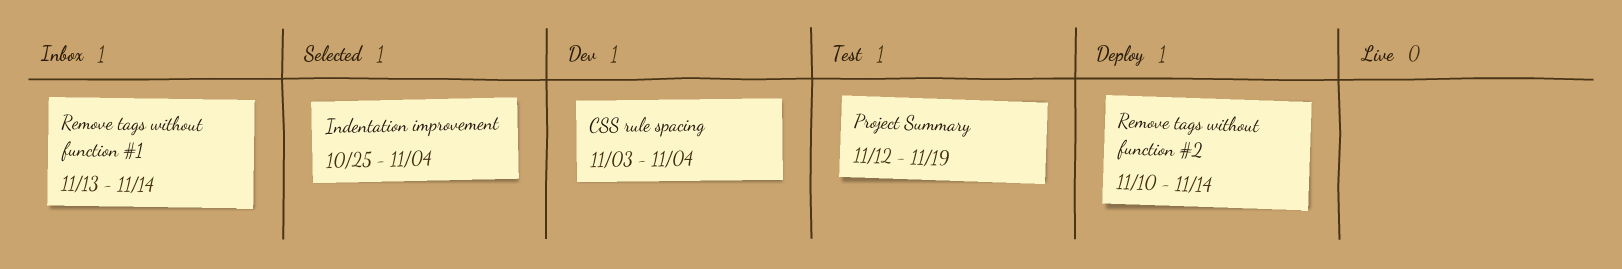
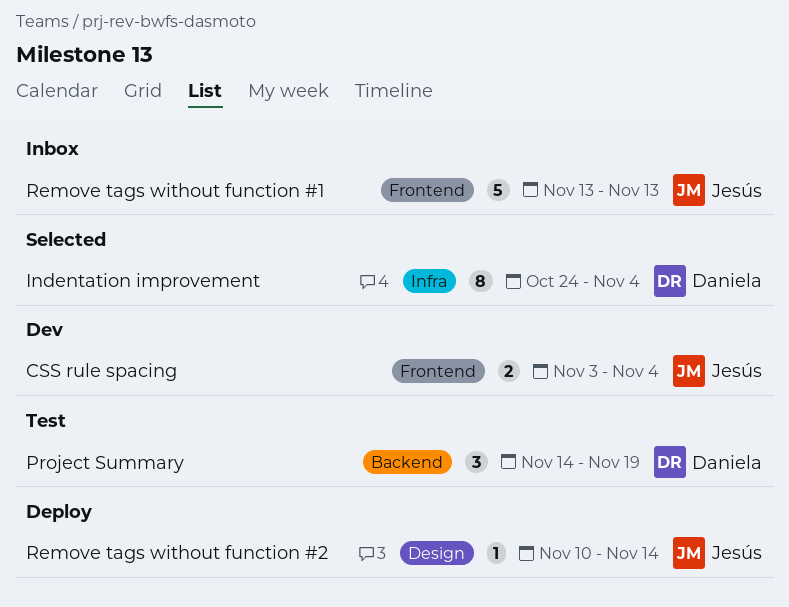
Indentation improvement, start: Oct 25 -> Oct 24
Project Summary, start: Nov 12 -> Nov 14
Remove tags without function #1, due: Nov 14 -> Nov 13

